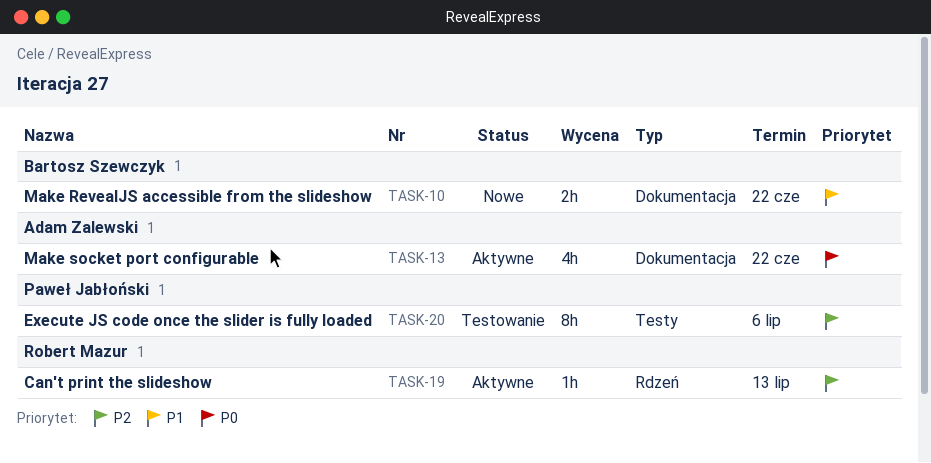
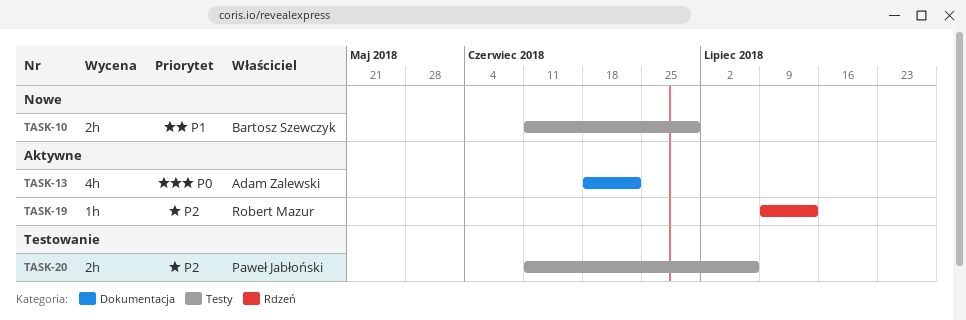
TASK-10, label: Dokumentacja -> Testy
TASK-10, due: Jun 22 -> Jun 29
TASK-20, estimate: 8h -> 2h

